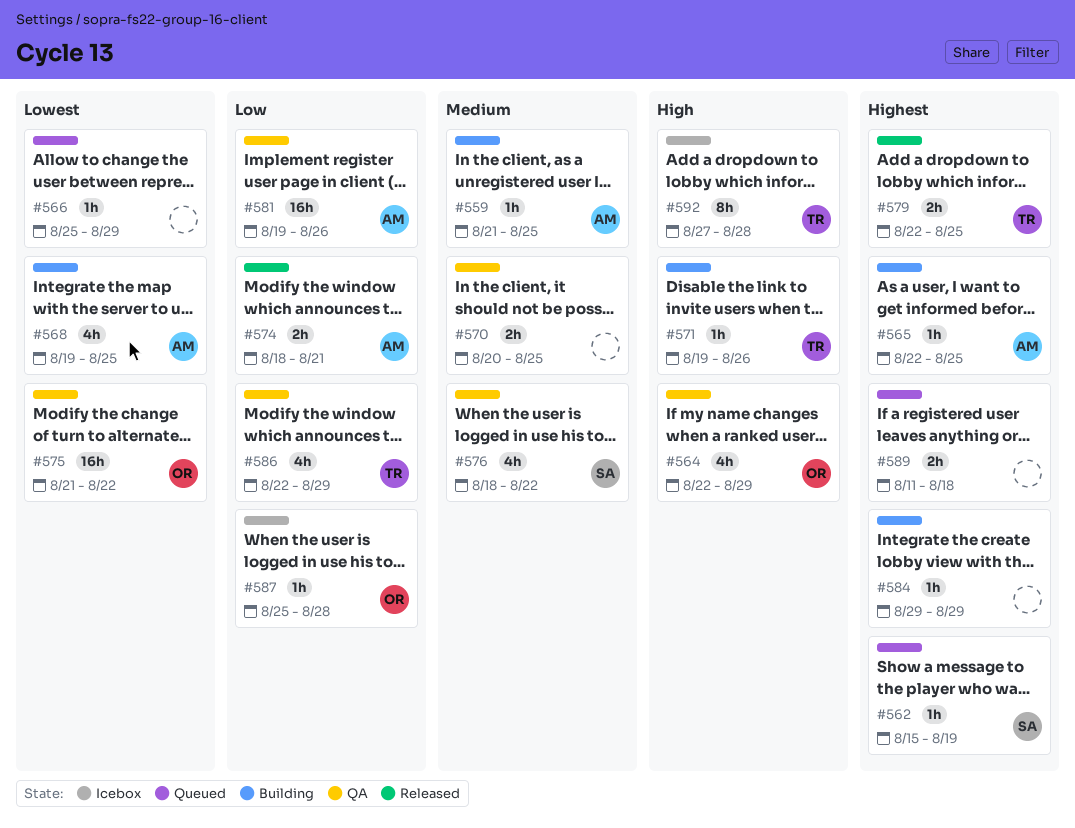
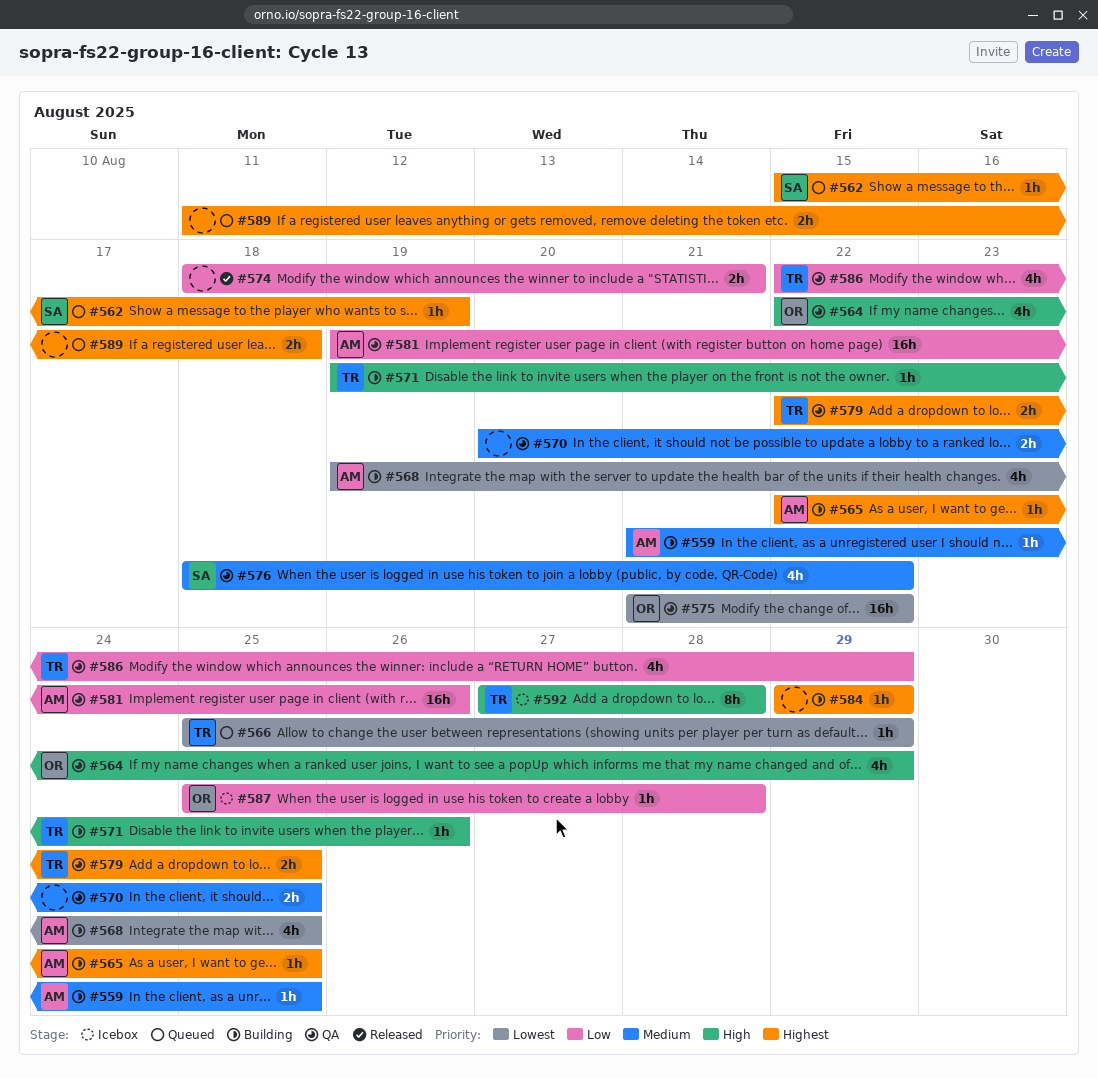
#566, owner: none -> TR
#574, owner: AM -> none
#579, status: Released -> QA

